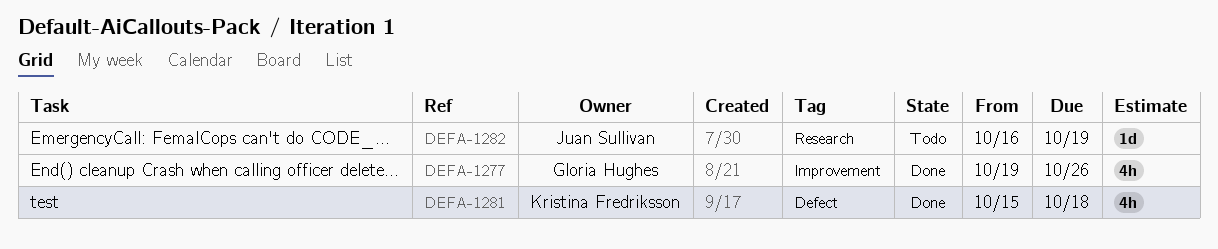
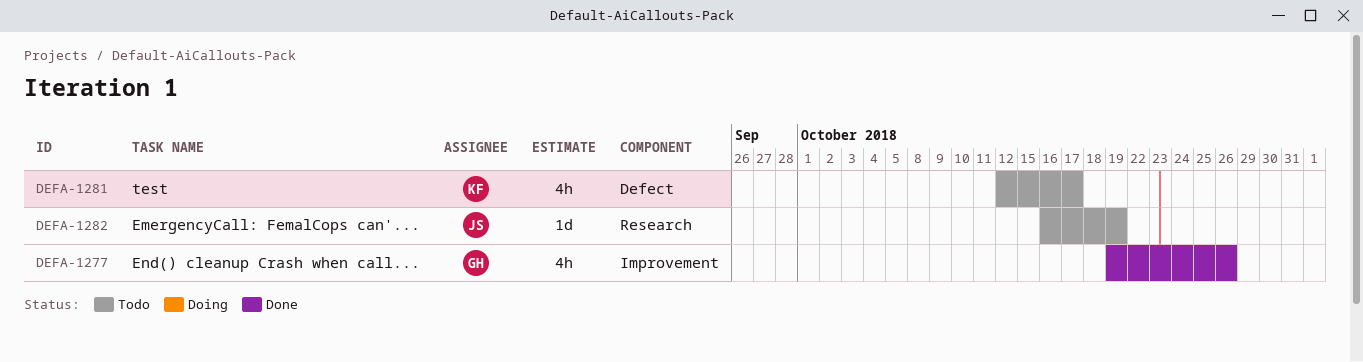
DEFA-1281, status: Done -> Todo
DEFA-1281, start: Oct 15 -> Oct 12
DEFA-1281, due: Oct 18 -> Oct 17

